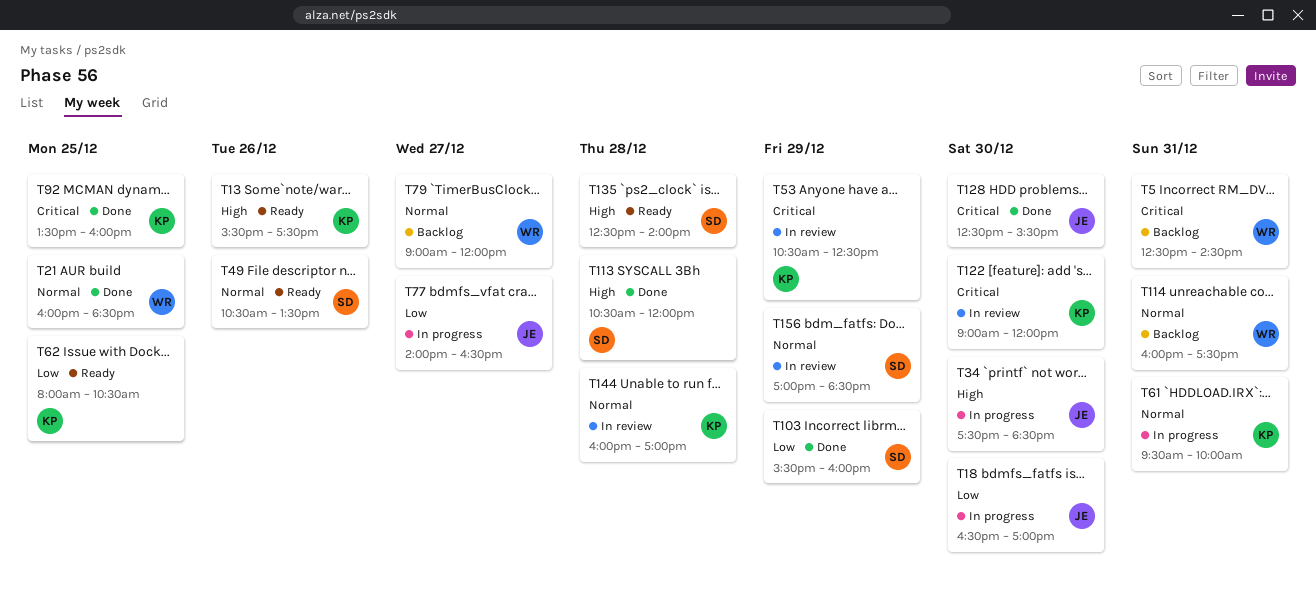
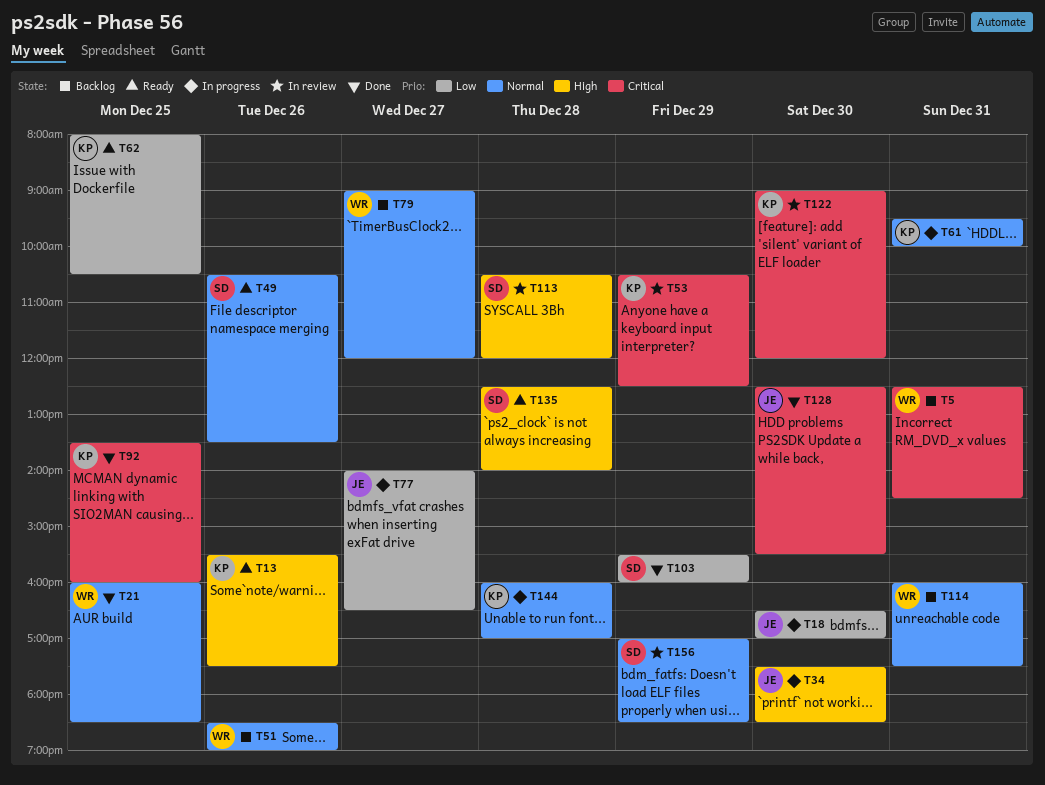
T51: none -> present
T113, status: Done -> In review
T144, status: In review -> In progress

